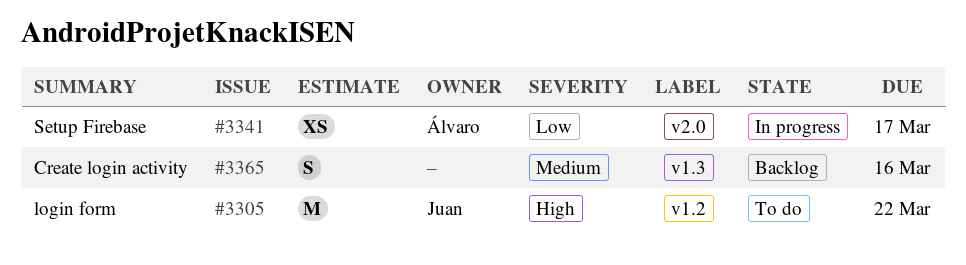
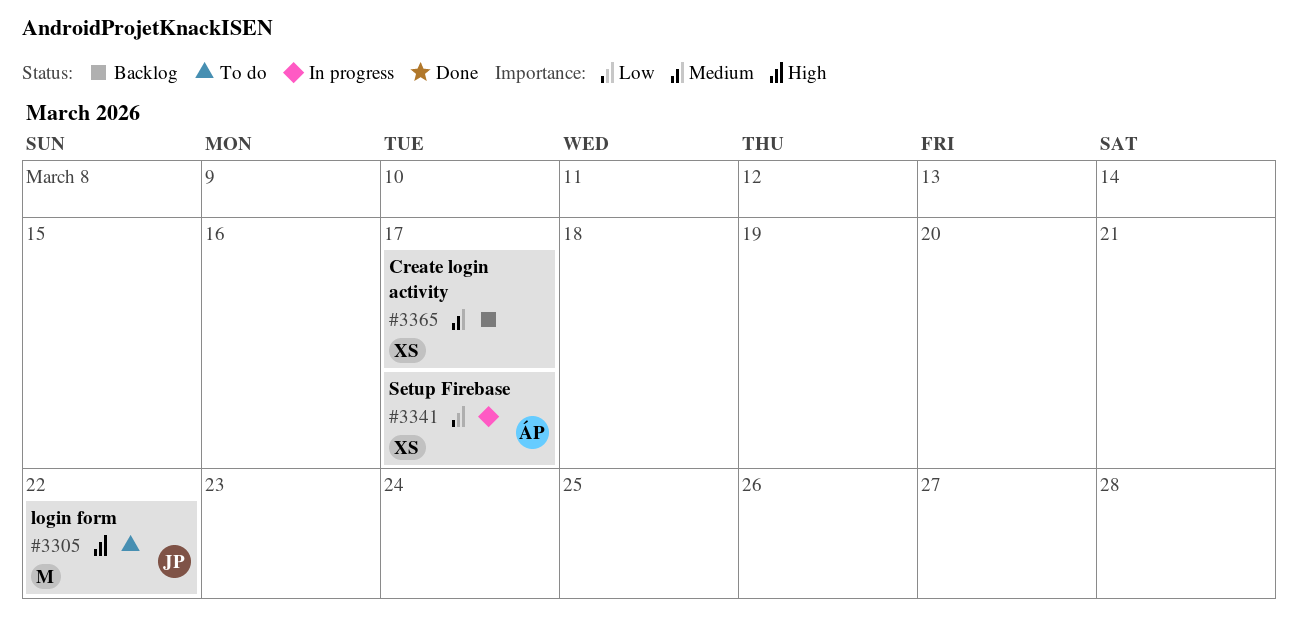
#3365, estimate: S -> XS
#3365, due: Mar 16 -> Mar 17

